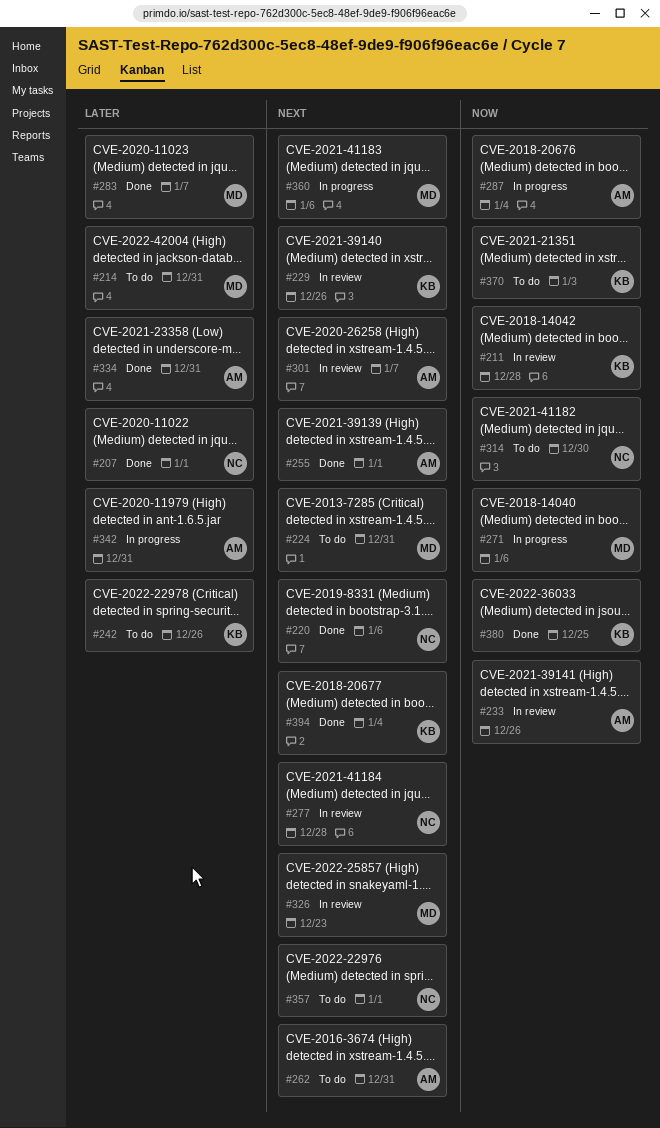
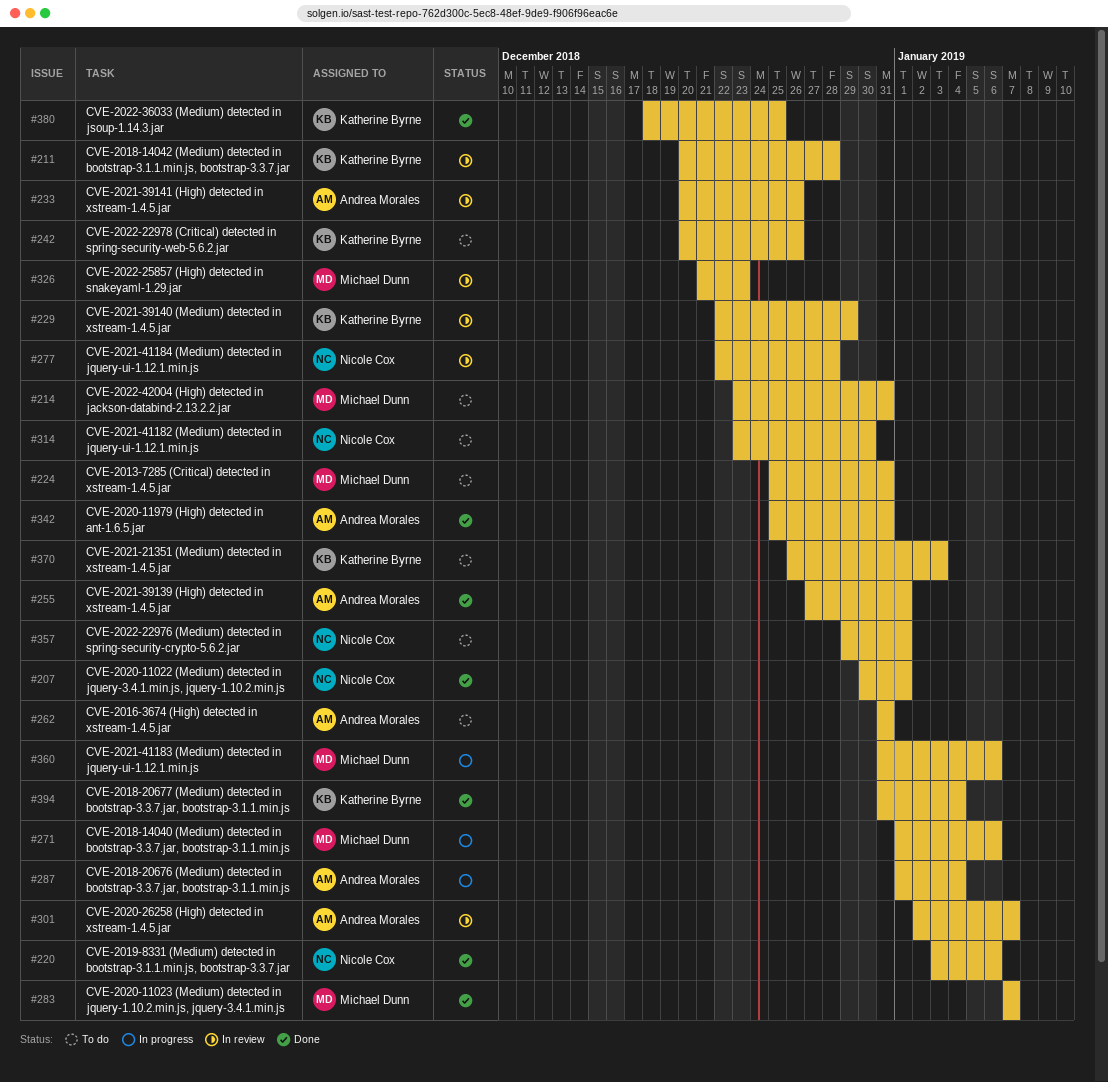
#229, due: Dec 26 -> Dec 29
#334: present -> none
#342, status: In progress -> Done

